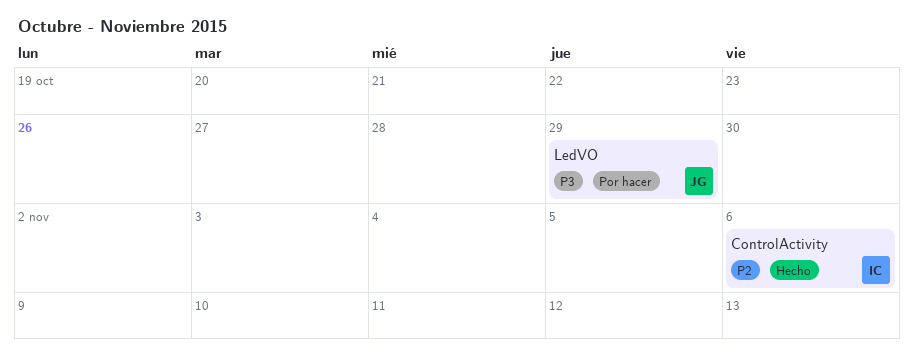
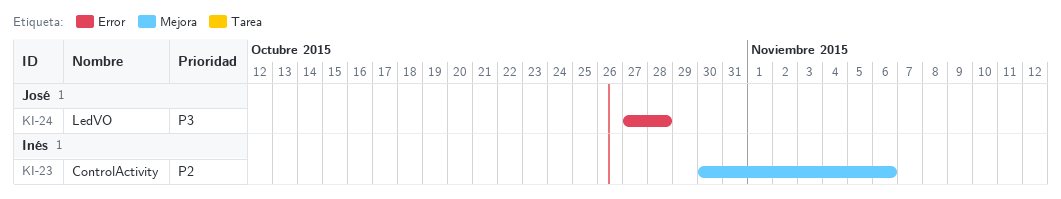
LedVO, due: Oct 29 -> Oct 28

